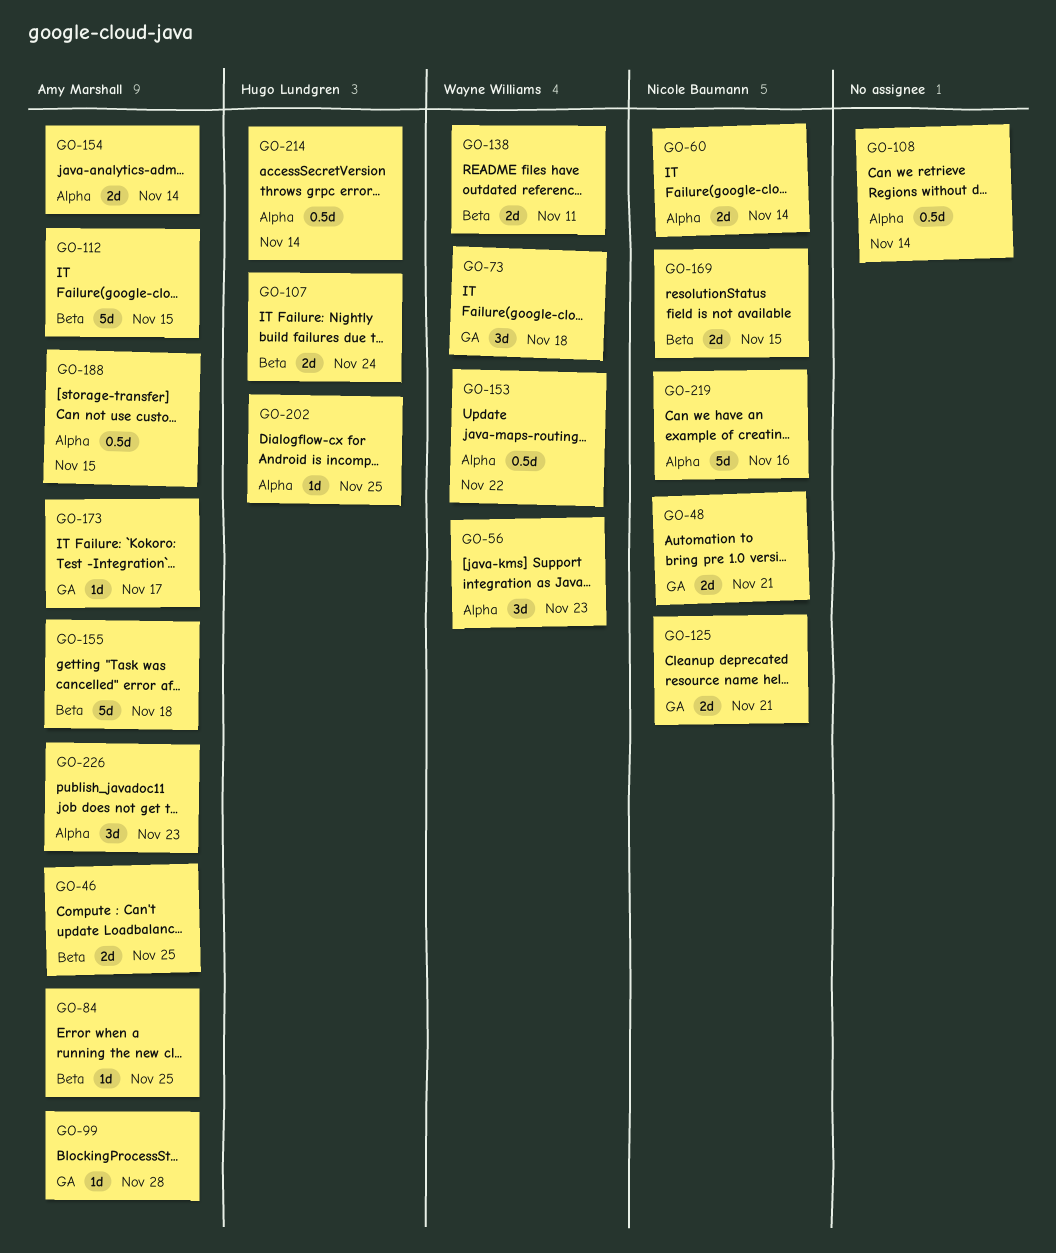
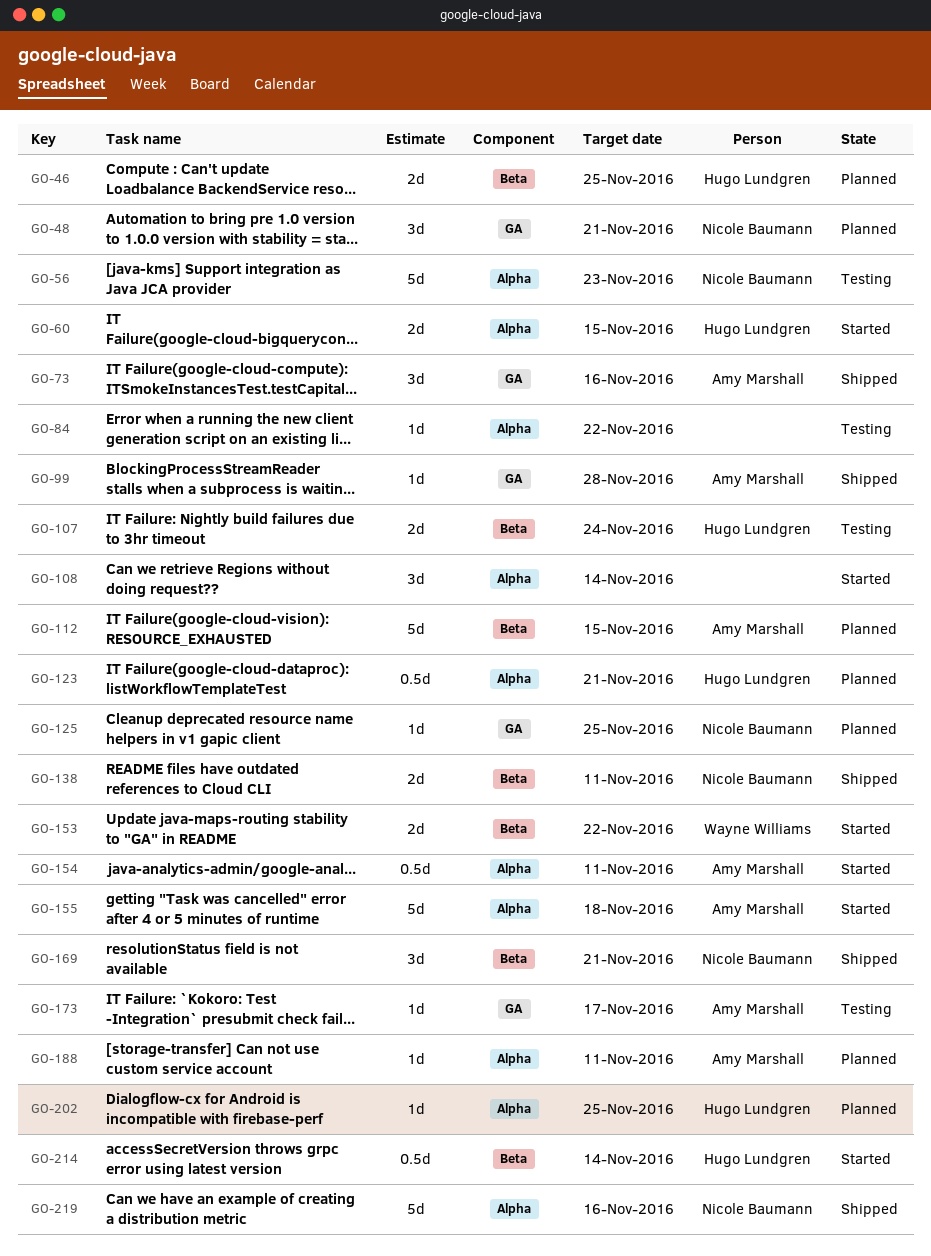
GO-46, owner: Amy Marshall -> Hugo Lundgren
GO-48, estimate: 2d -> 3d
GO-56, owner: Wayne Williams -> Nicole Baumann
GO-56, estimate: 3d -> 5d
GO-60, owner: Nicole Baumann -> Hugo Lundgren
GO-60, due: Nov 14 -> Nov 15
GO-73, owner: Wayne Williams -> Amy Marshall
GO-73, due: Nov 18 -> Nov 16
GO-84, owner: Amy Marshall -> none
GO-84, label: Beta -> Alpha
GO-84, due: Nov 25 -> Nov 22
GO-108, estimate: 0.5d -> 3d
GO-123: none -> present
GO-125, estimate: 2d -> 1d
GO-125, due: Nov 21 -> Nov 25
GO-138, owner: Wayne Williams -> Nicole Baumann
GO-153, label: Alpha -> Beta
GO-153, estimate: 0.5d -> 2d
GO-154, estimate: 2d -> 0.5d
GO-154, due: Nov 14 -> Nov 11
GO-155, label: Beta -> Alpha
GO-169, estimate: 2d -> 3d
GO-169, due: Nov 15 -> Nov 21
GO-188, estimate: 0.5d -> 1d
GO-188, due: Nov 15 -> Nov 11
GO-214, label: Alpha -> Beta
GO-226: present -> none

